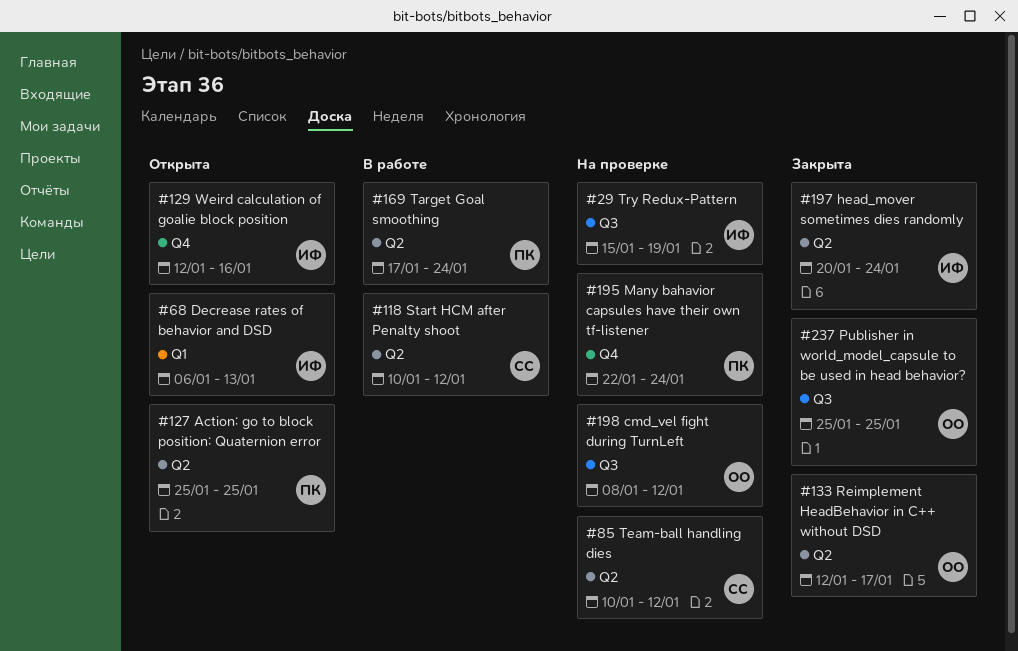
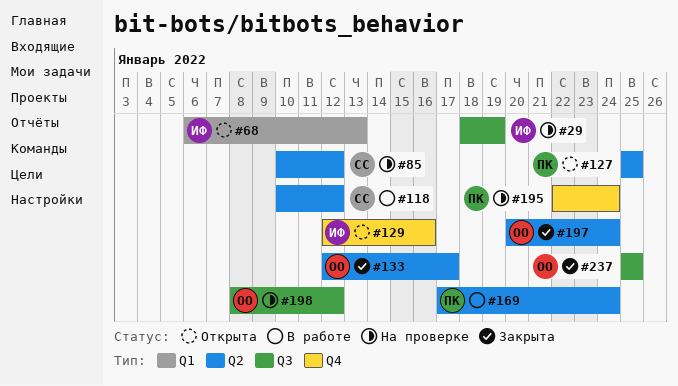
#29, start: Jan 15 -> Jan 18
#197, owner: ИФ -> ОО

